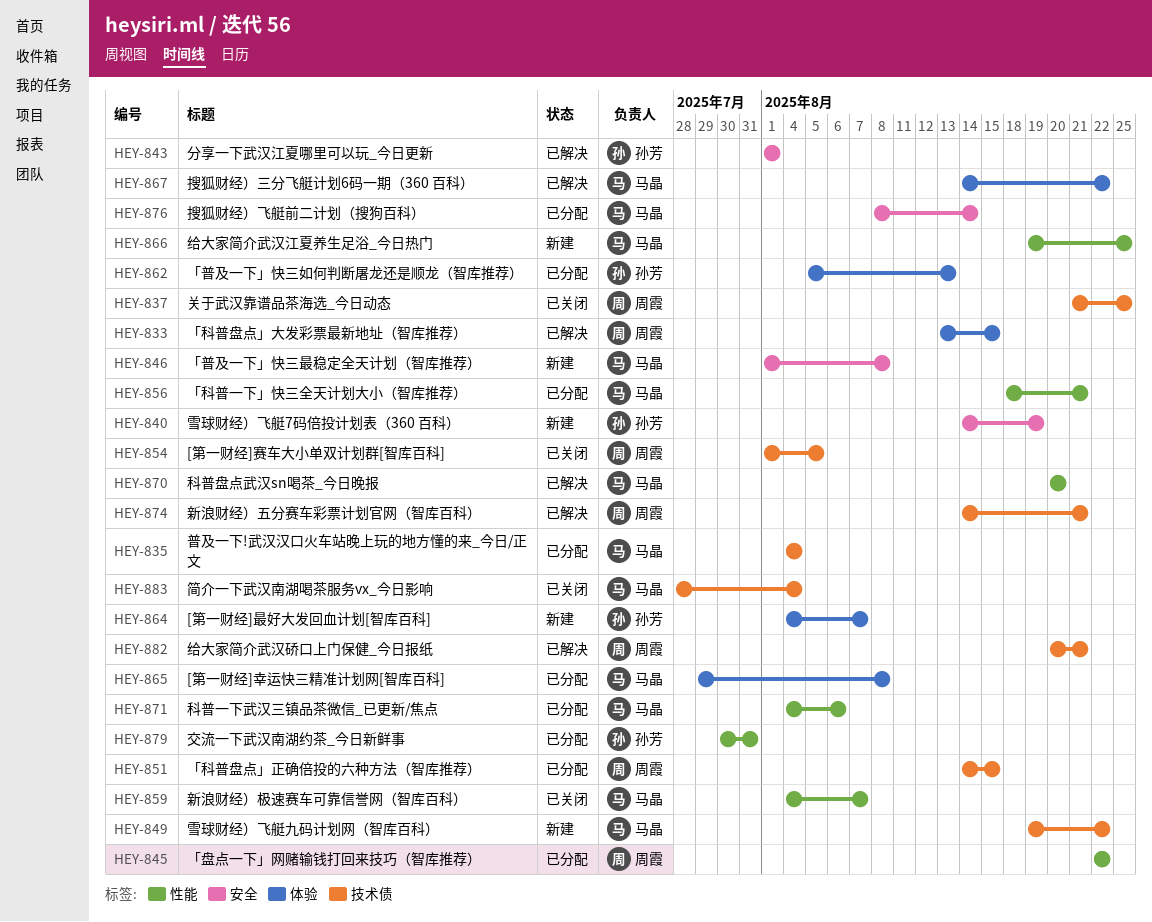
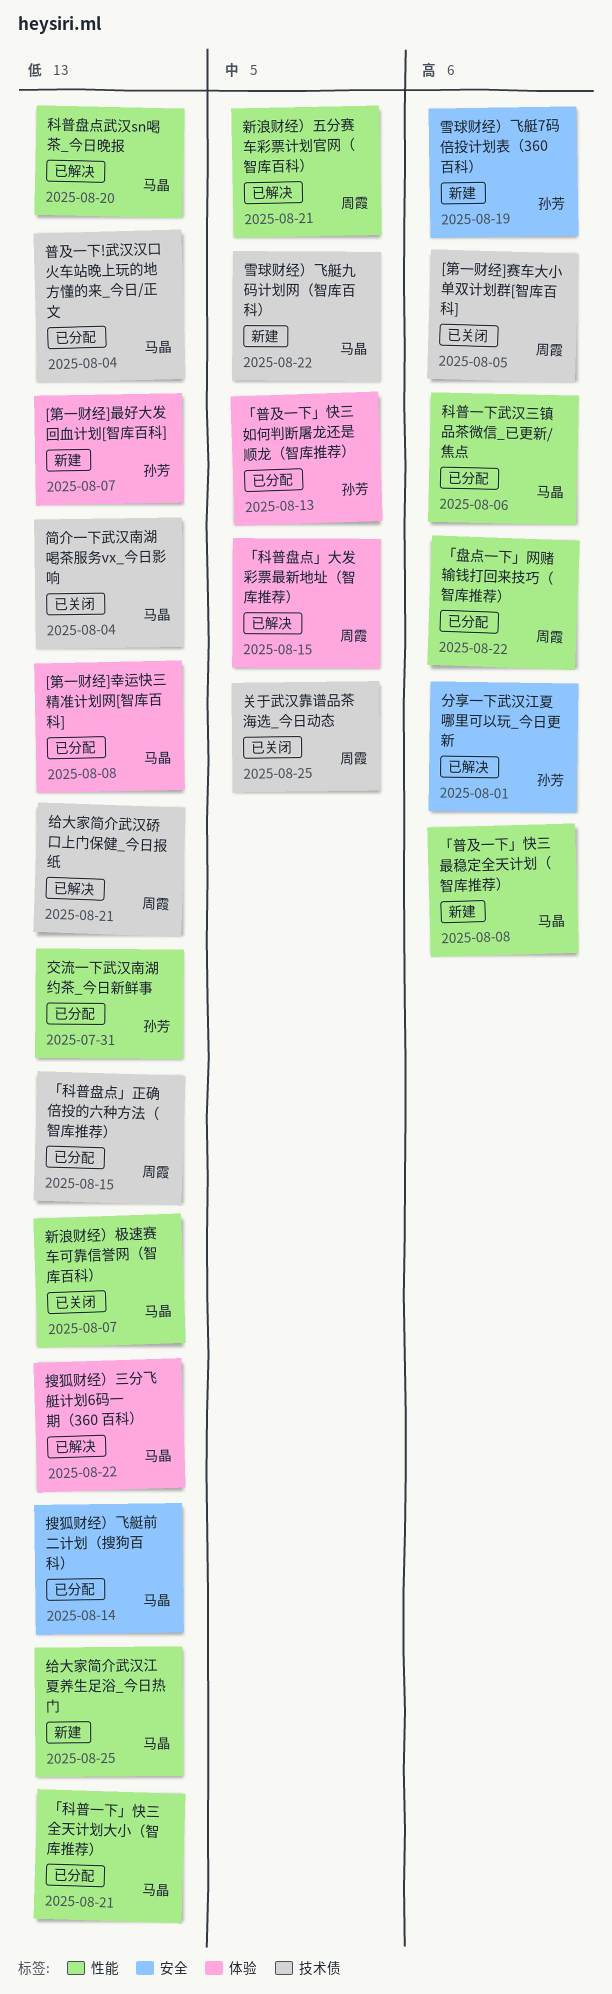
「普及一下」快三最稳定全天计划（智库推荐）, label: 安全 -> 性能
新浪财经）五分赛车彩票计划官网（智库百科）, label: 技术债 -> 性能

